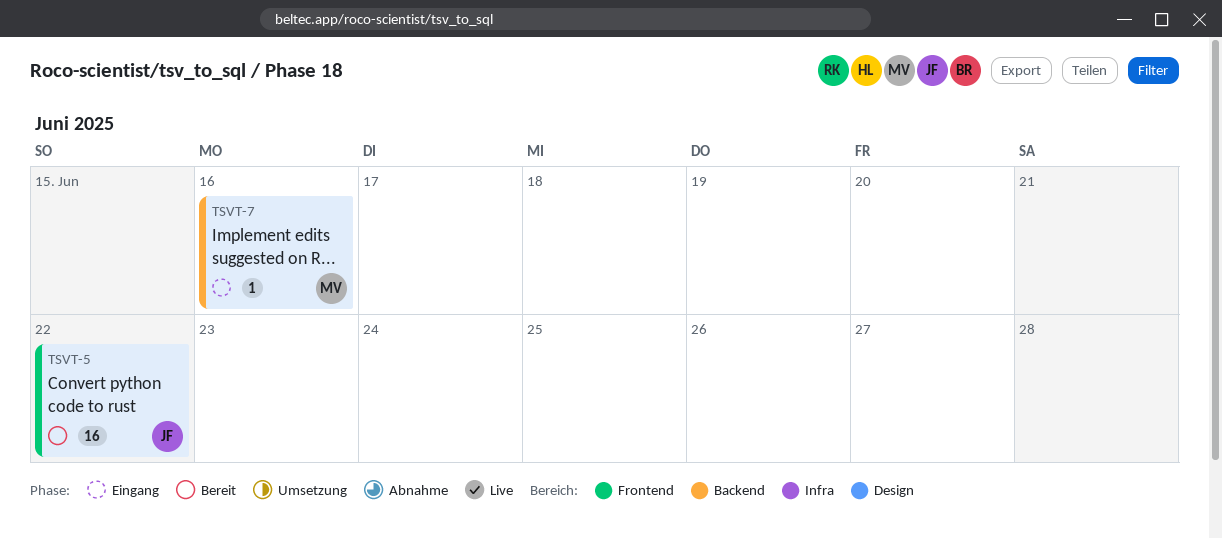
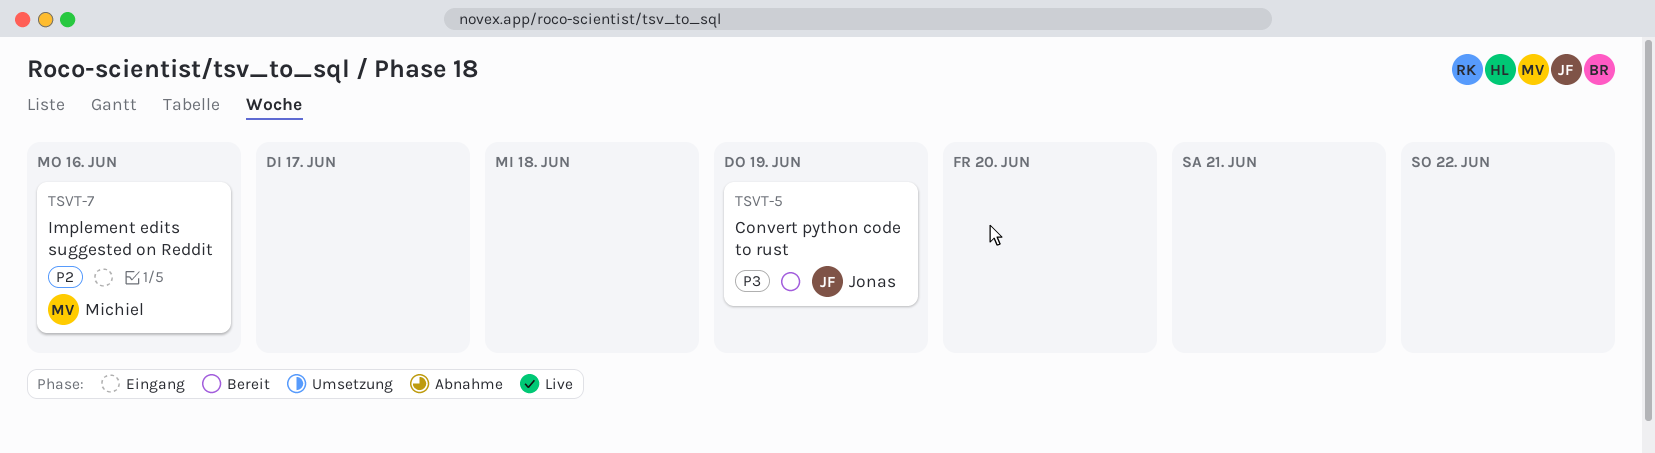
TSVT-5, due: Jun 22 -> Jun 19

